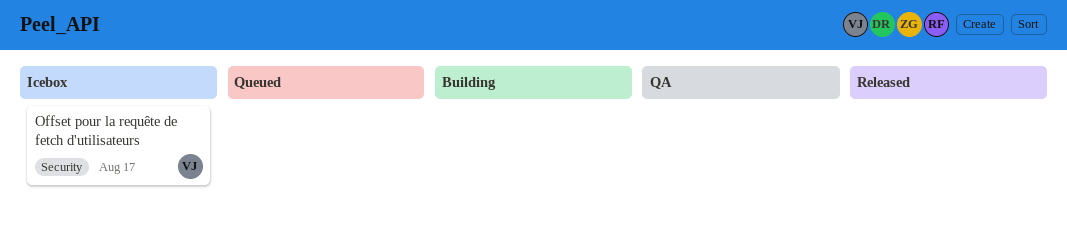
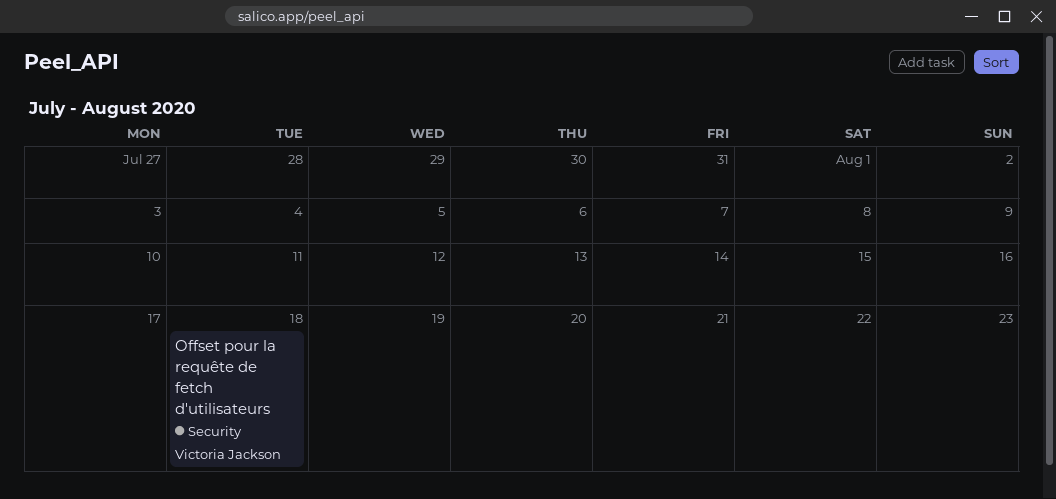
Offset pour la requête de fetch d'utilisateurs, due: Aug 17 -> Aug 18

